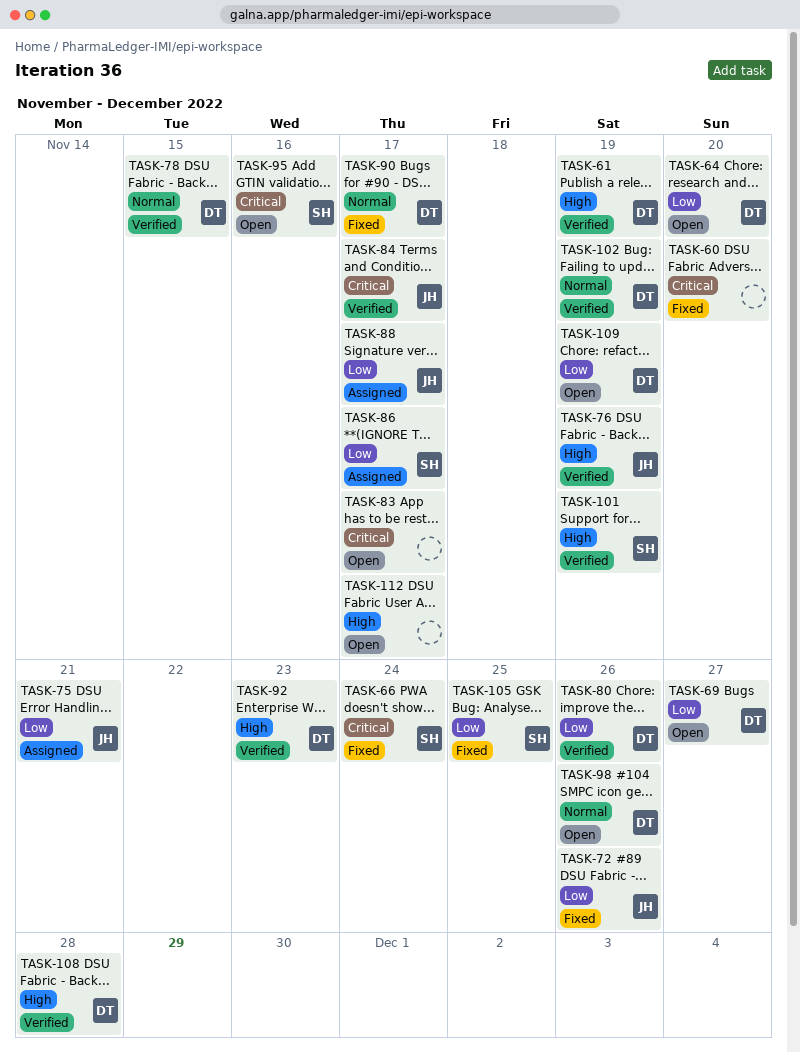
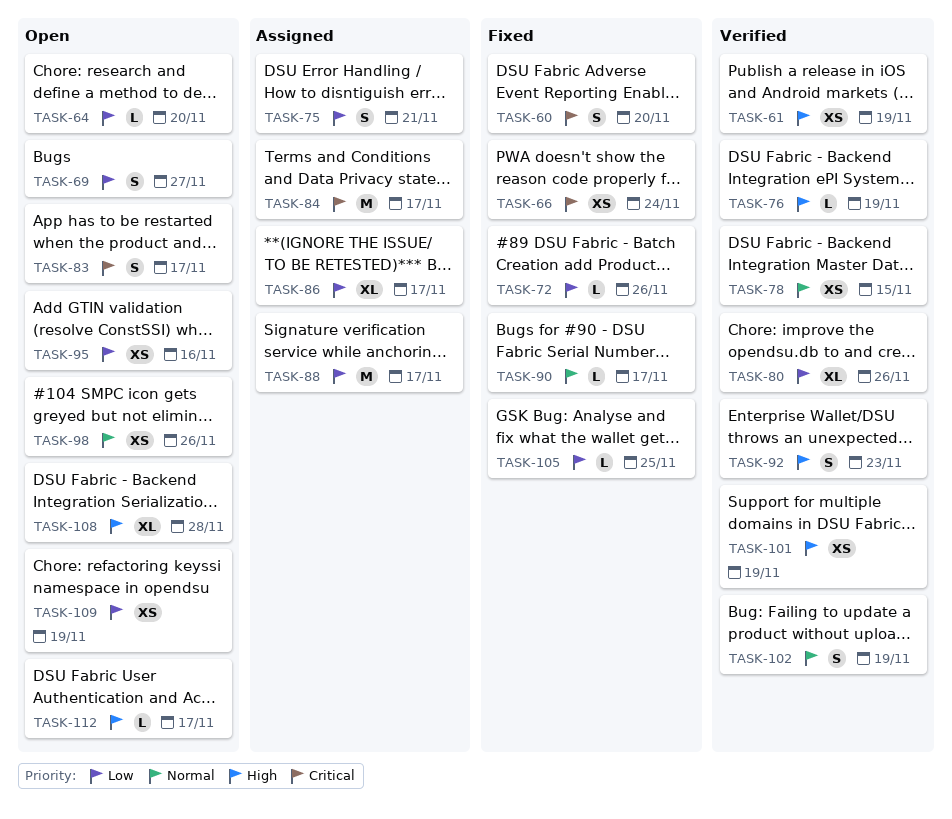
TASK-84, status: Verified -> Assigned
TASK-95, priority: Critical -> Low
TASK-108, status: Verified -> Open

